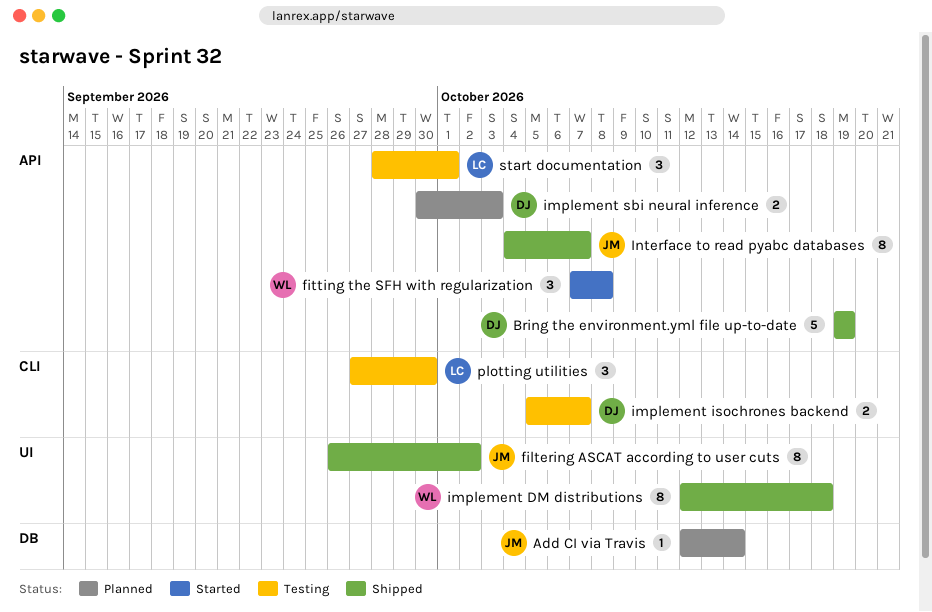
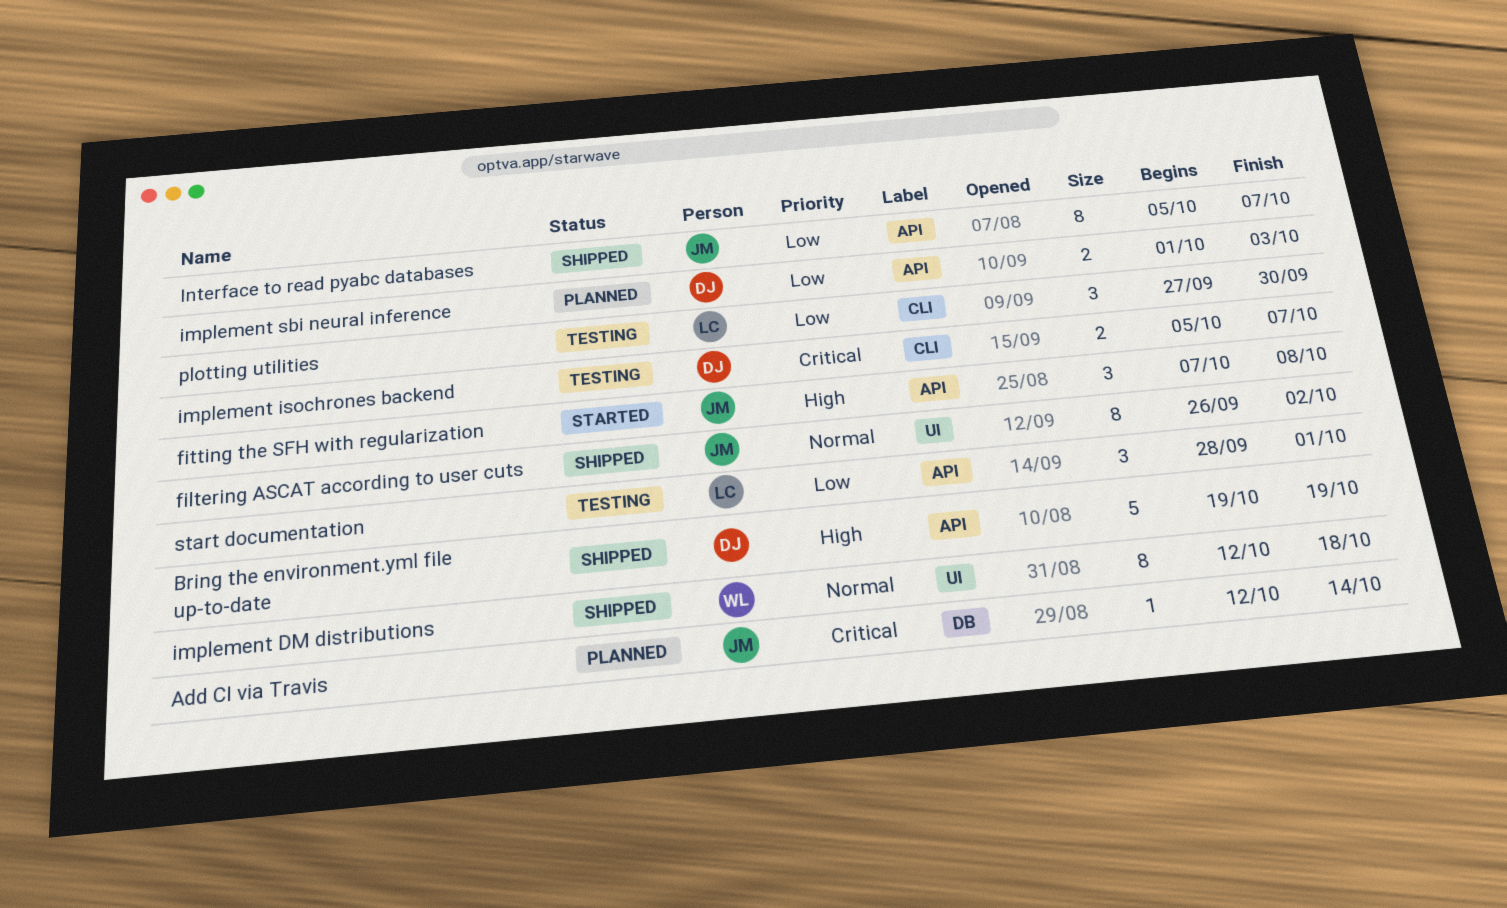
fitting the SFH with regularization, owner: WL -> JM
implement sbi neural inference, start: Sep 30 -> Oct 1
Interface to read pyabc databases, start: Oct 4 -> Oct 5

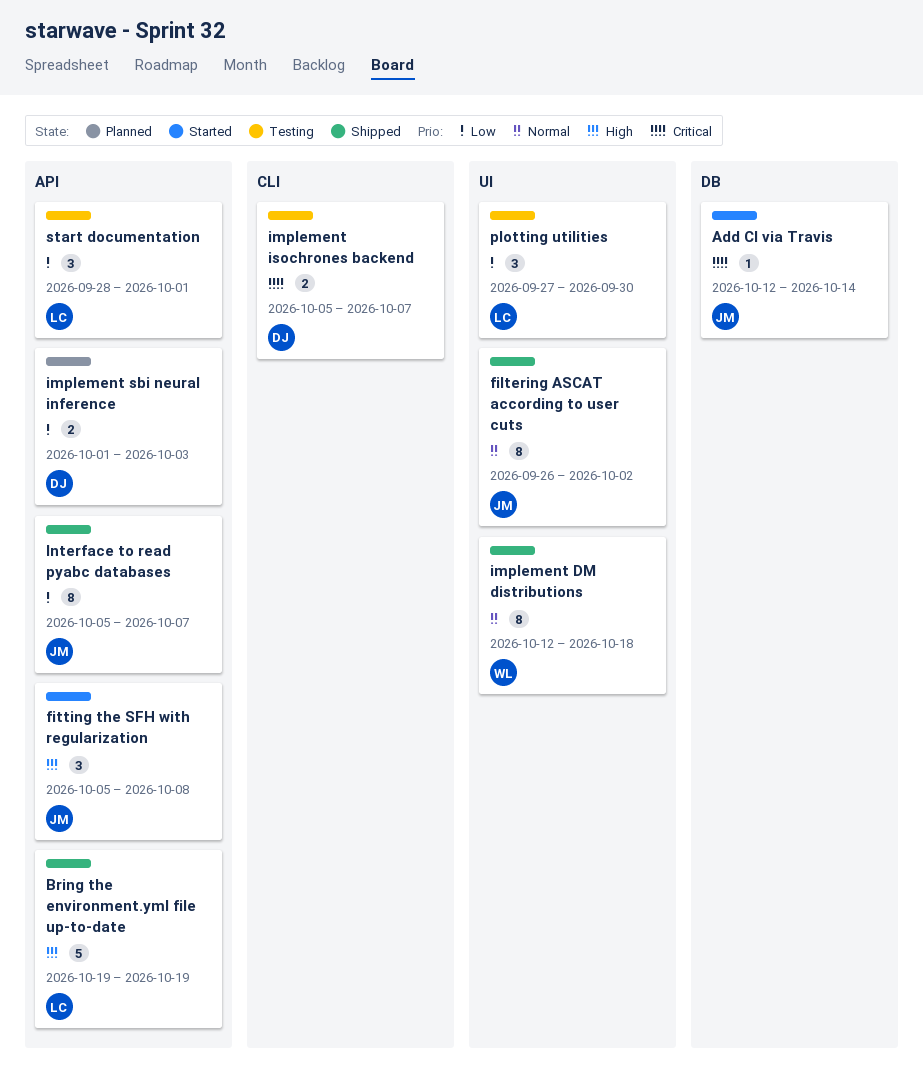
Add CI via Travis, status: Planned -> Started
Bring the environment.yml file up-to-date, owner: DJ -> LC
fitting the SFH with regularization, start: Oct 7 -> Oct 5
plotting utilities, label: CLI -> UI

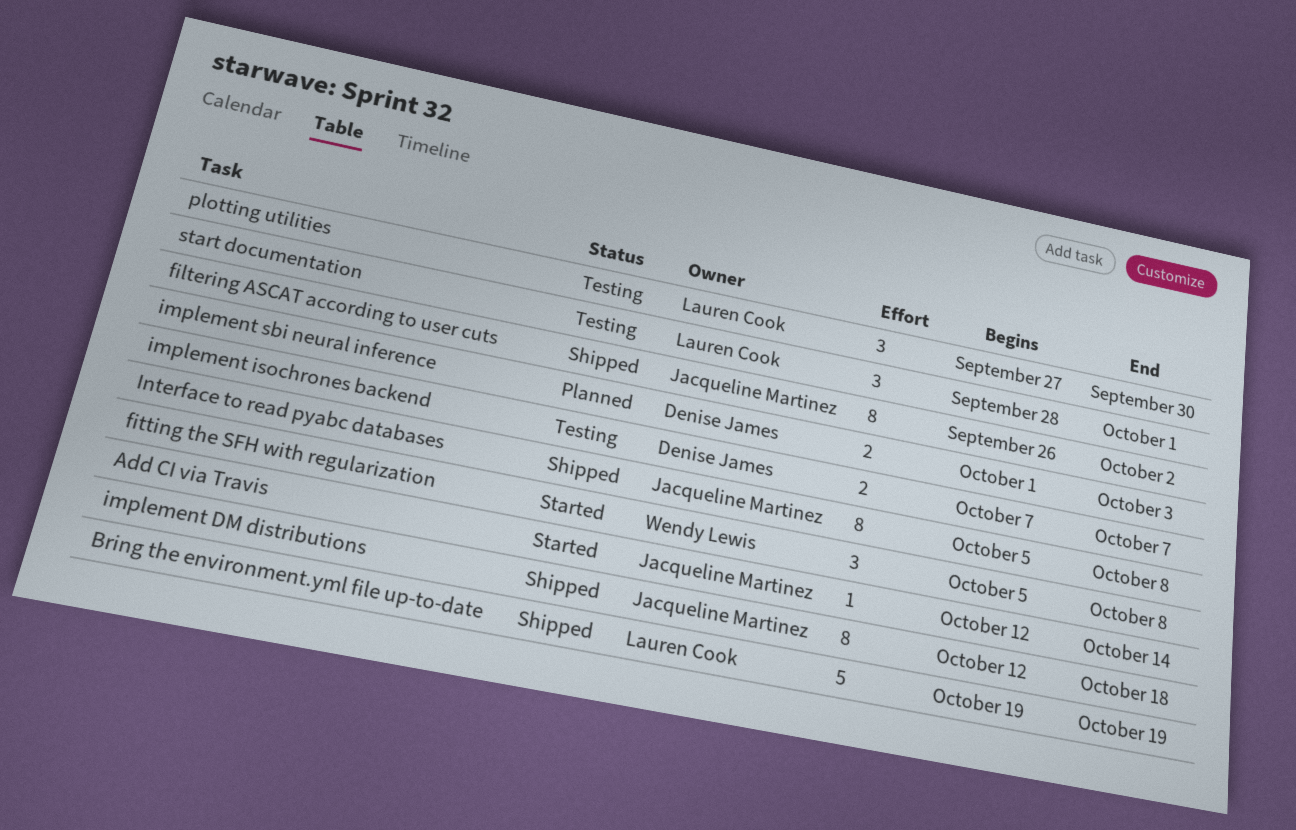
fitting the SFH with regularization, owner: Jacqueline Martinez -> Wendy Lewis
implement DM distributions, owner: Wendy Lewis -> Jacqueline Martinez
implement isochrones backend, start: Oct 5 -> Oct 7
Interface to read pyabc databases, due: Oct 7 -> Oct 8

